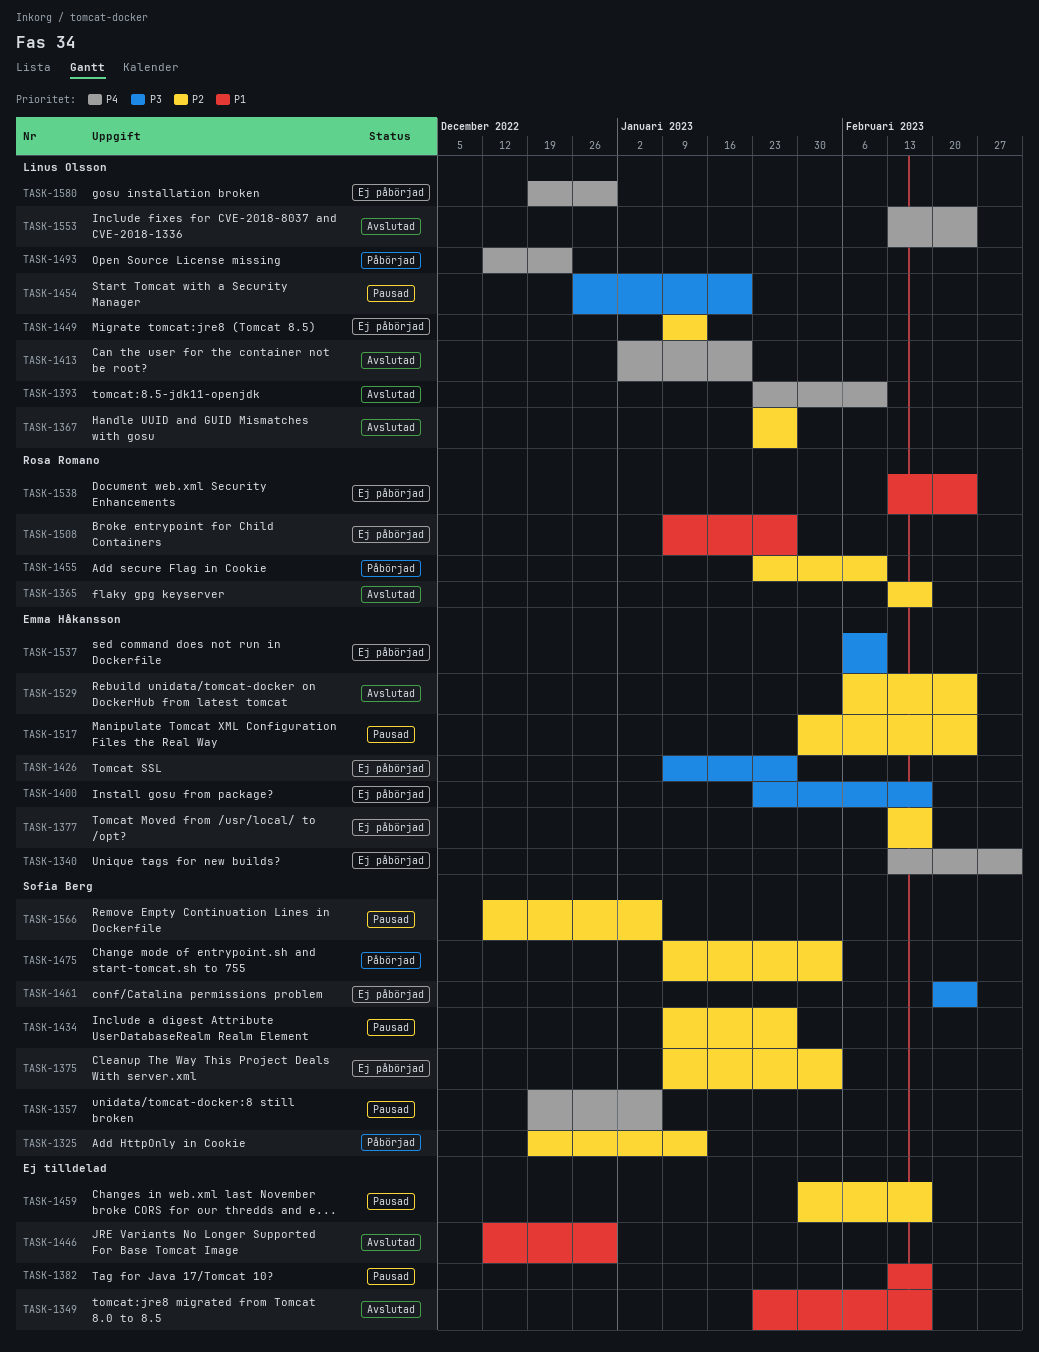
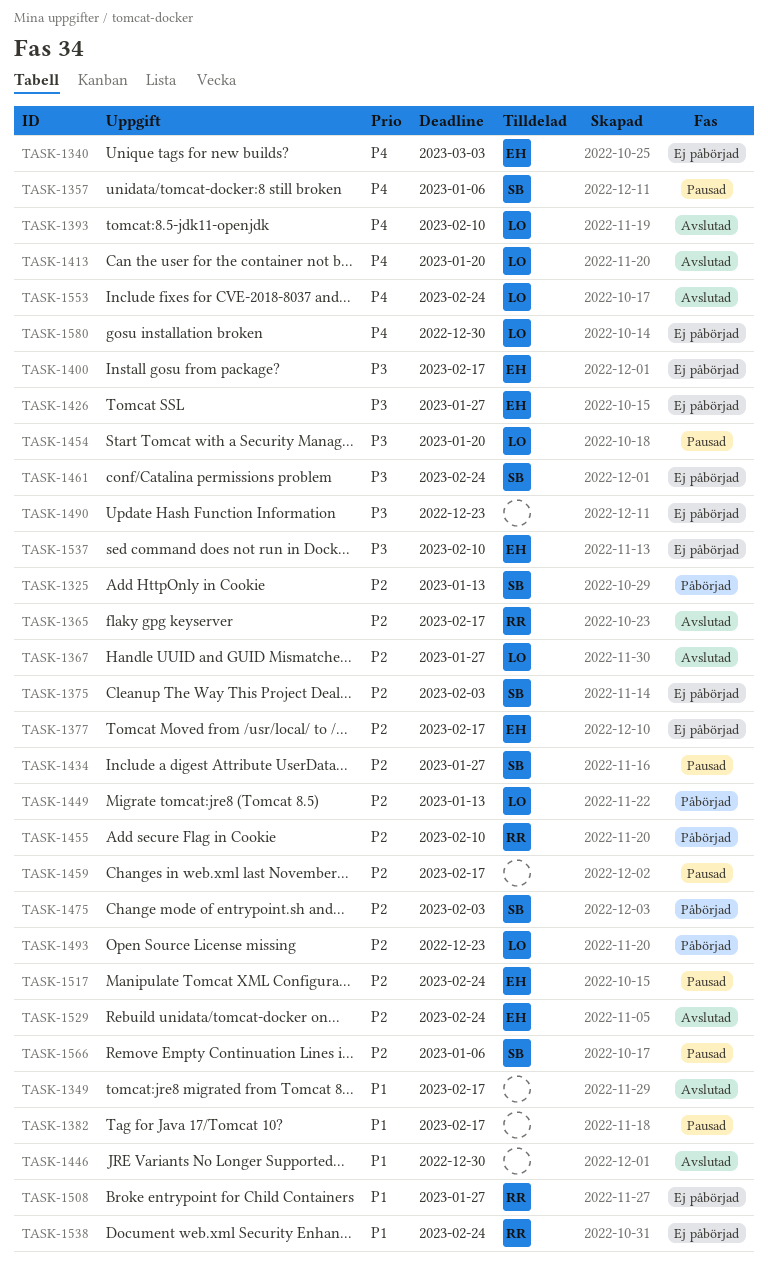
TASK-1449, status: Ej påbörjad -> Påbörjad
TASK-1490: none -> present
TASK-1493, priority: P4 -> P2

